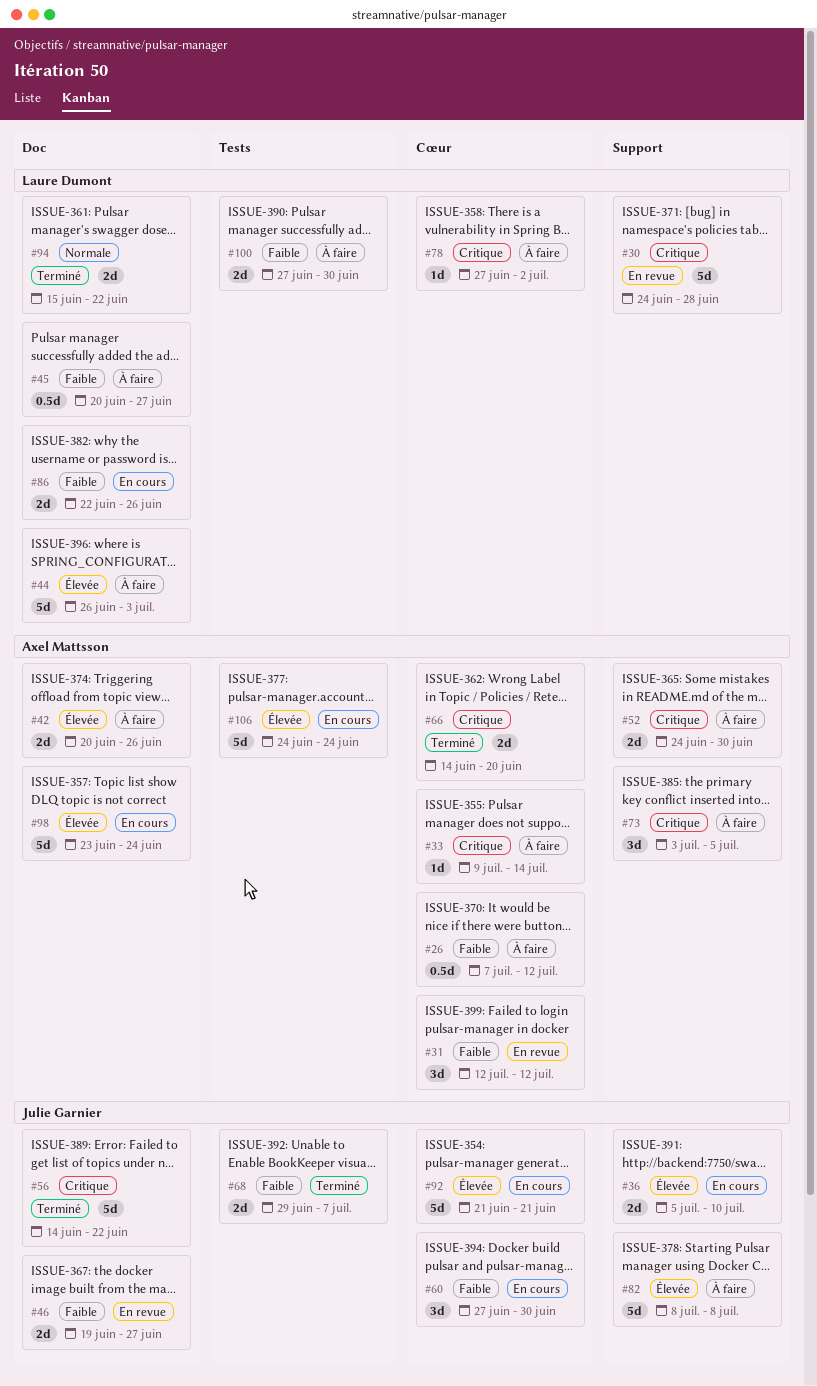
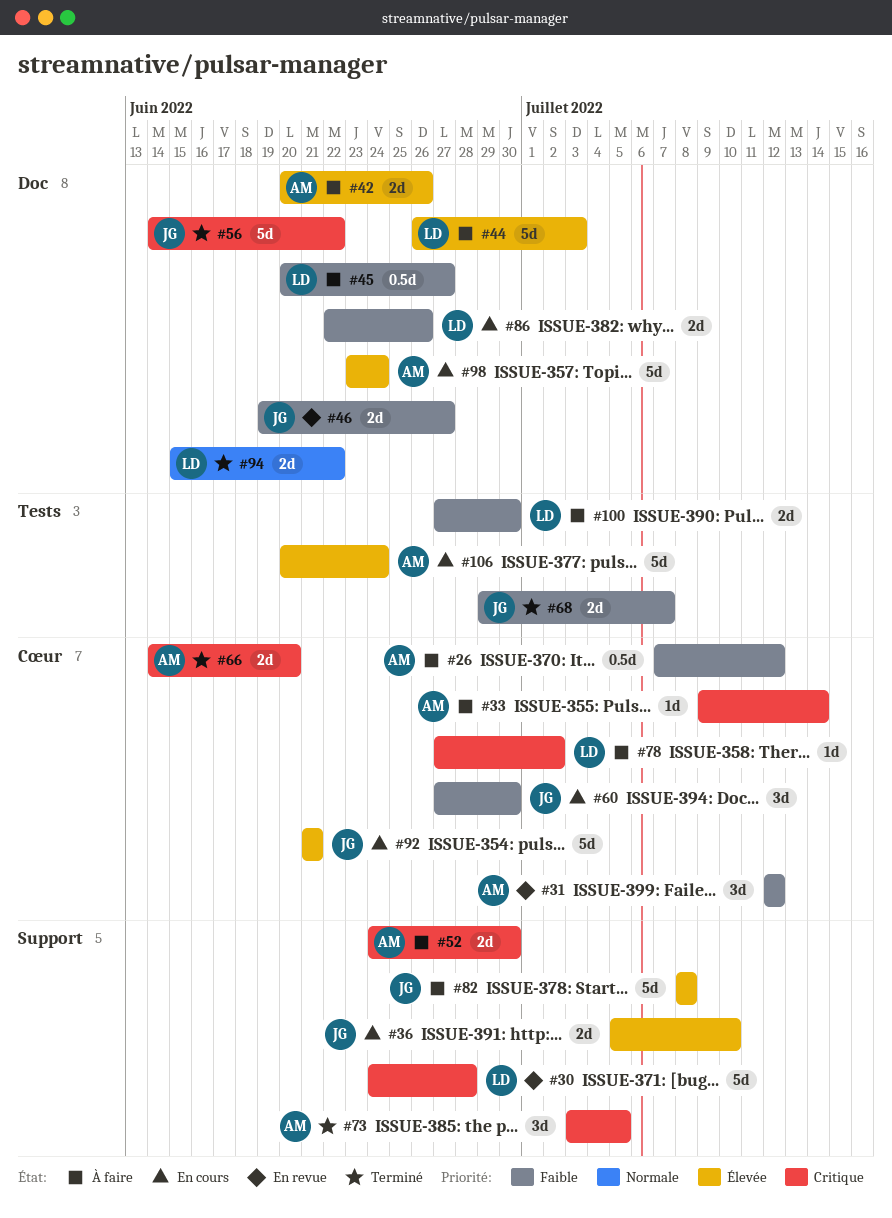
#73, status: À faire -> Terminé
#106, start: Jun 24 -> Jun 20

